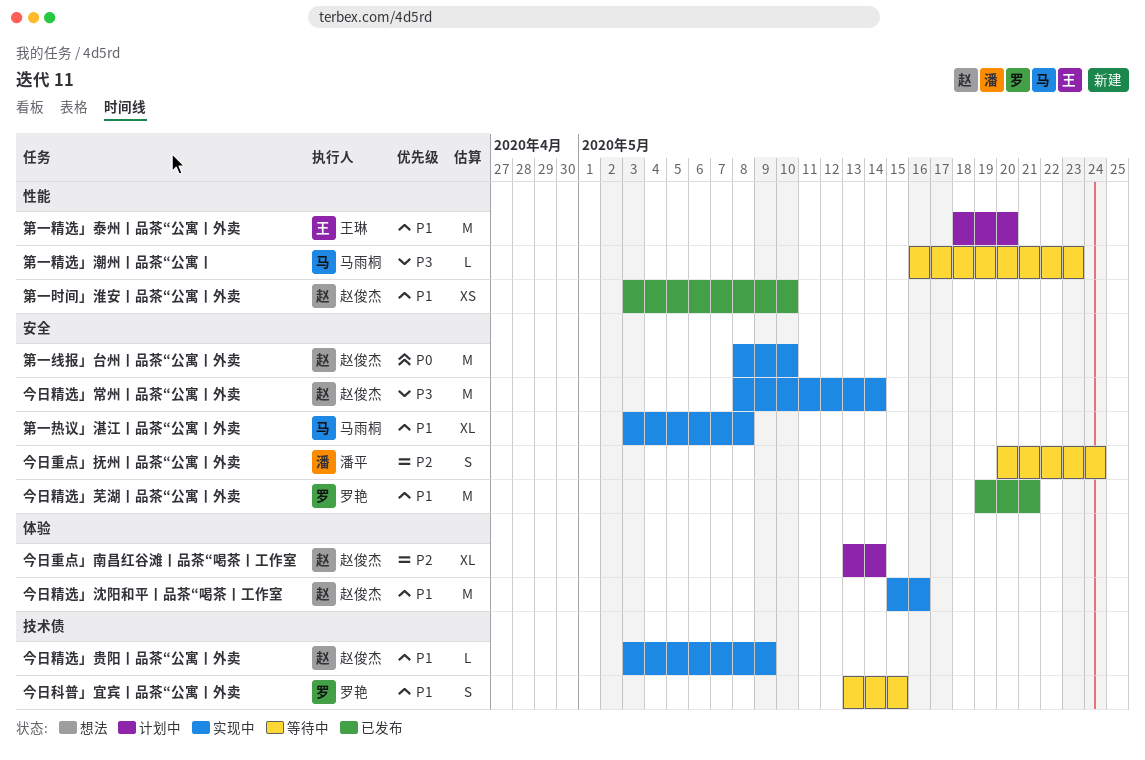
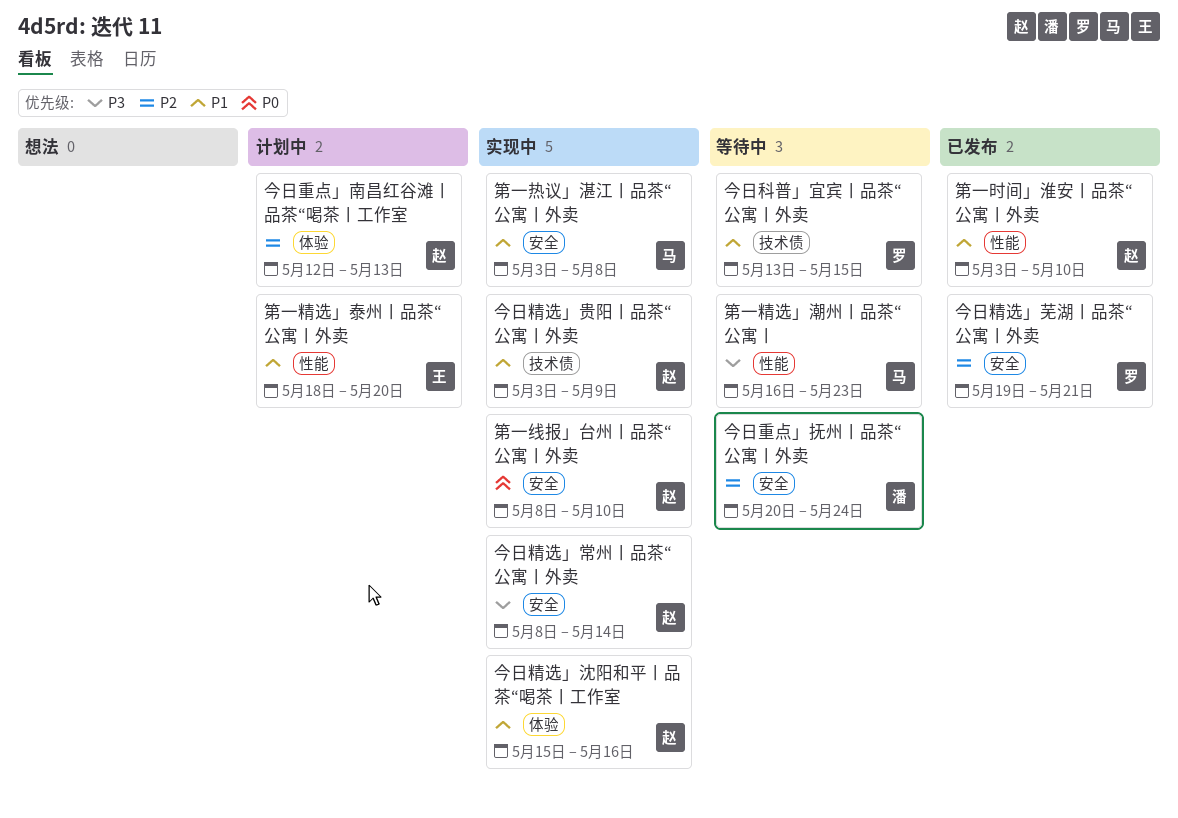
今日精选」芜湖丨品茶“公寓丨外卖, priority: P1 -> P2
今日重点」南昌红谷滩丨品茶“喝茶丨工作室, start: May 13 -> May 12
今日重点」南昌红谷滩丨品茶“喝茶丨工作室, due: May 14 -> May 13

